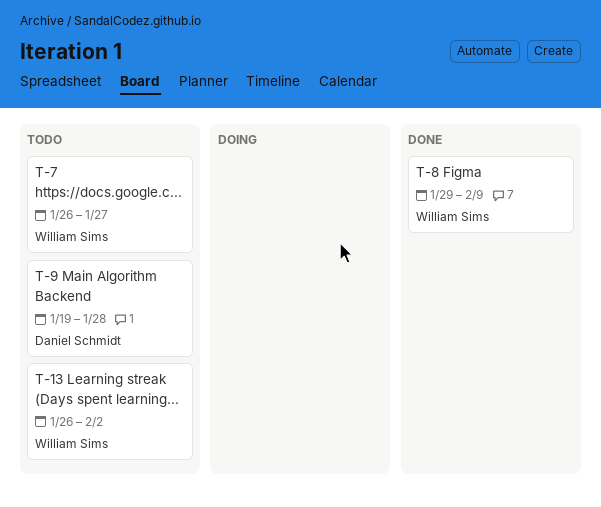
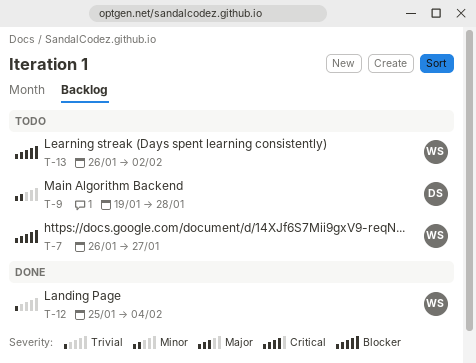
T-8: present -> none
T-12: none -> present

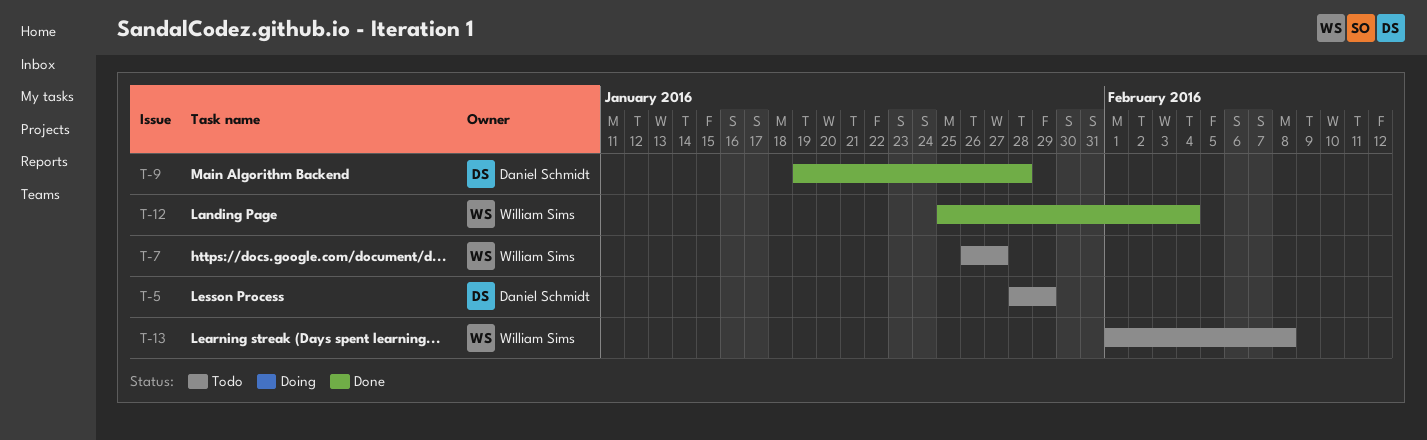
T-5: none -> present
T-9, status: Todo -> Done
T-13, start: Jan 26 -> Feb 1
T-13, due: Feb 2 -> Feb 8

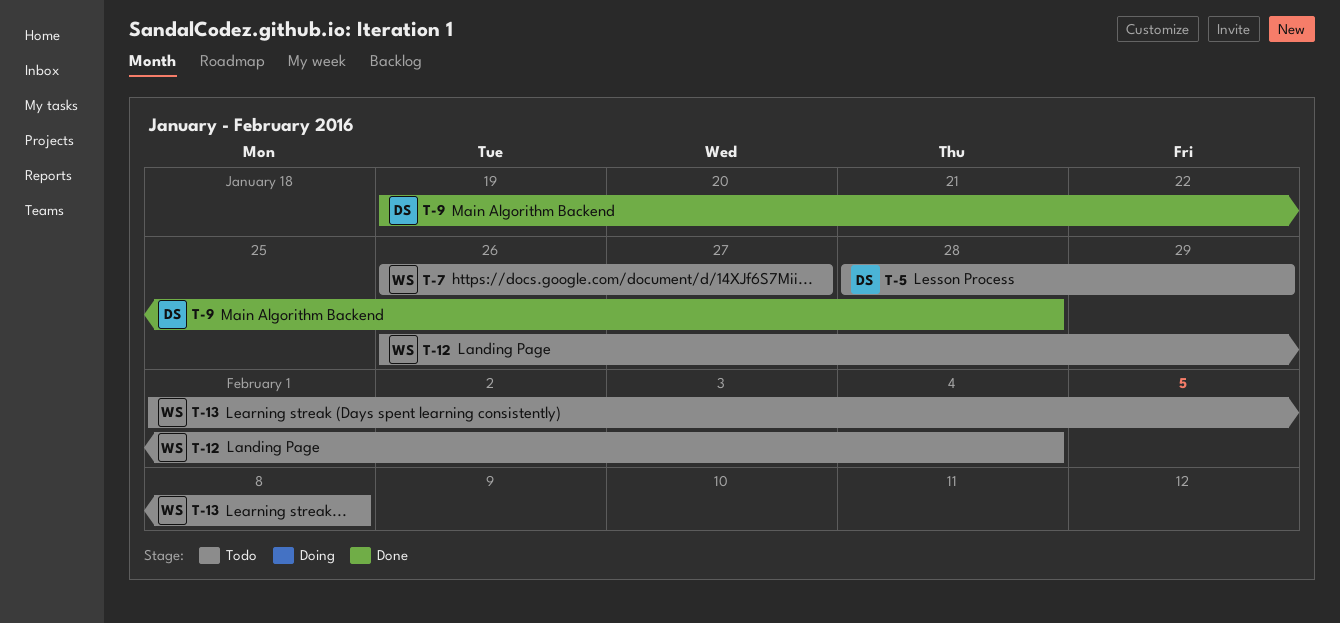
T-12, status: Done -> Todo
T-12, start: Jan 25 -> Jan 26

